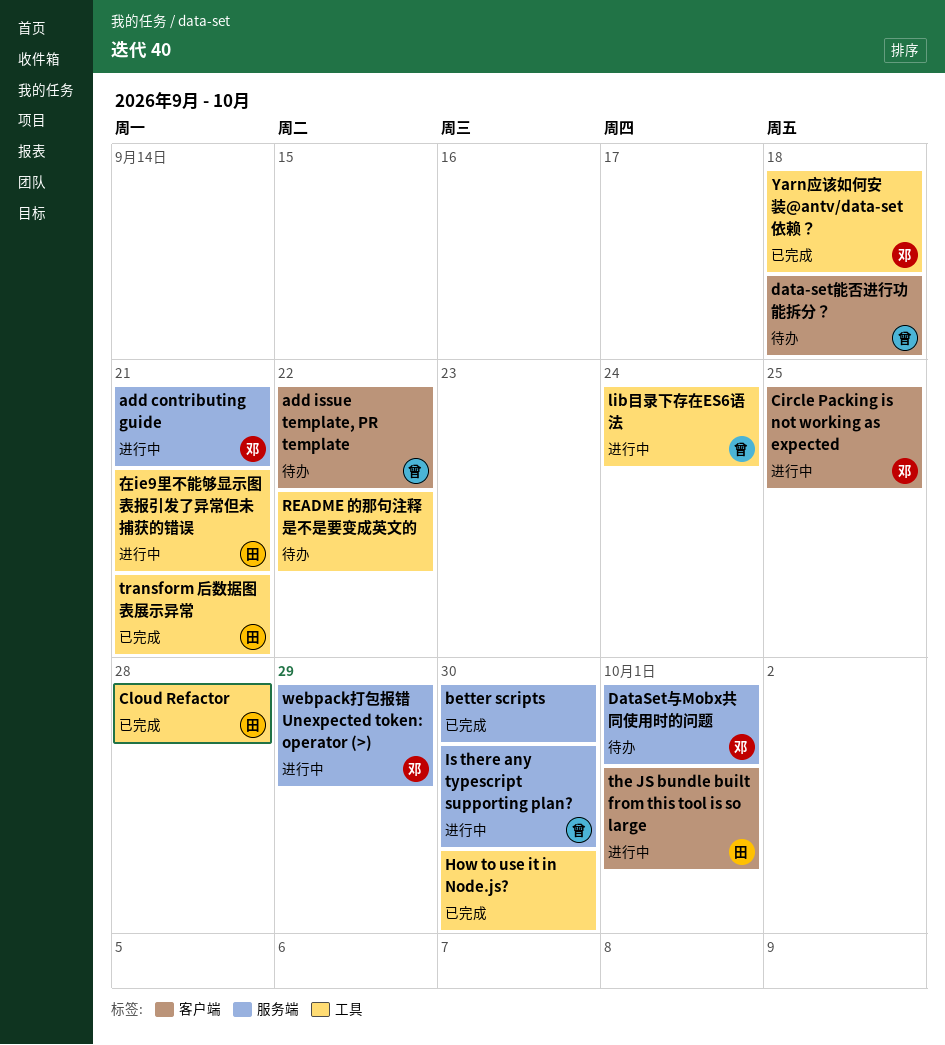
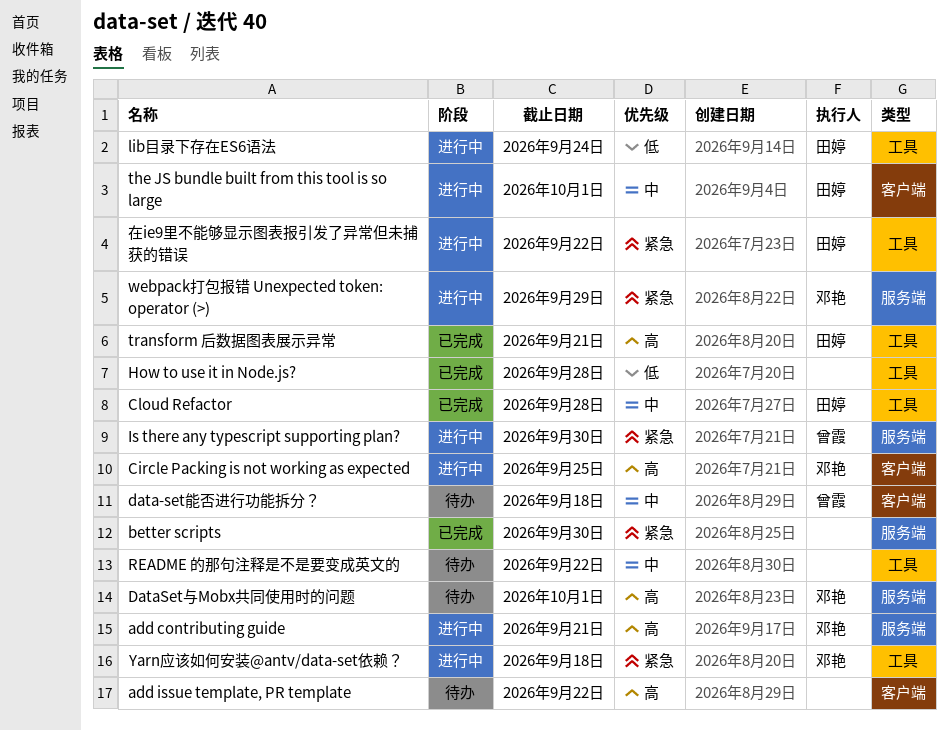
add issue template, PR template, owner: 曾霞 -> none
How to use it in Node.js?, due: Sep 30 -> Sep 28
lib目录下存在ES6语法, owner: 曾霞 -> 田婷
Yarn应该如何安装@antv/data-set依赖？, status: 已完成 -> 进行中
在ie9里不能够显示图表报引发了异常但未捕获的错误, due: Sep 21 -> Sep 22

